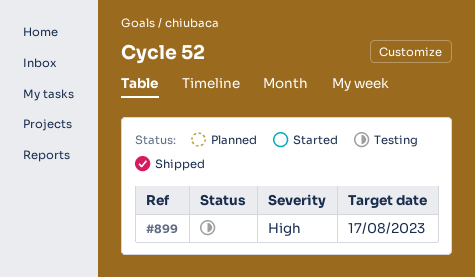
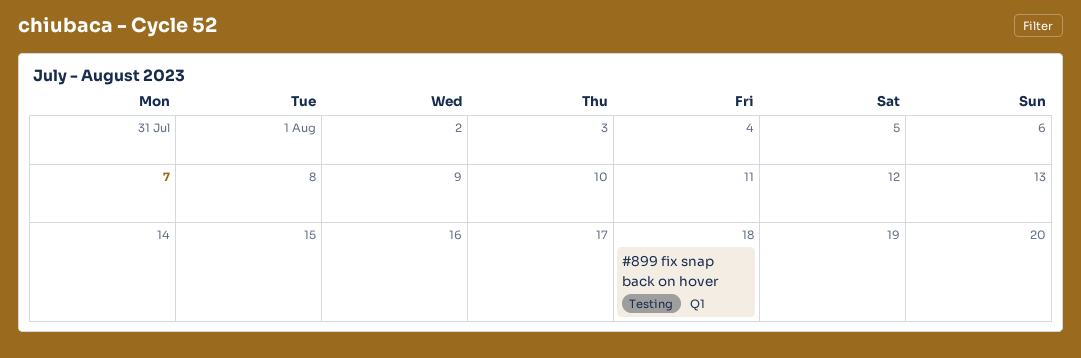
#899, due: Aug 17 -> Aug 18

